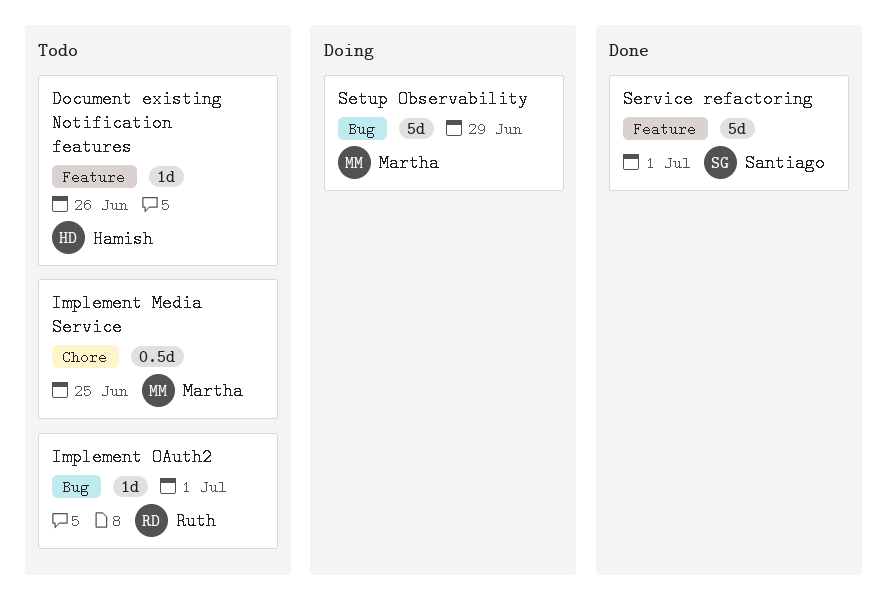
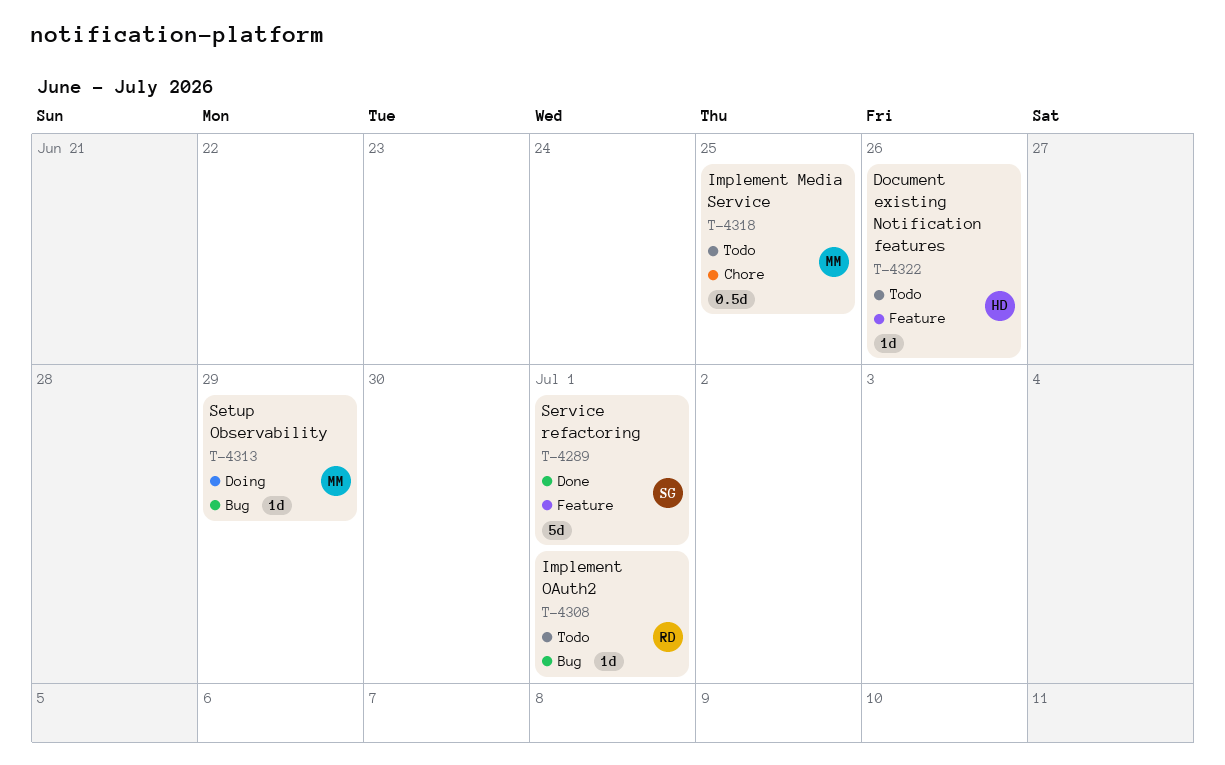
Setup Observability, estimate: 5d -> 1d

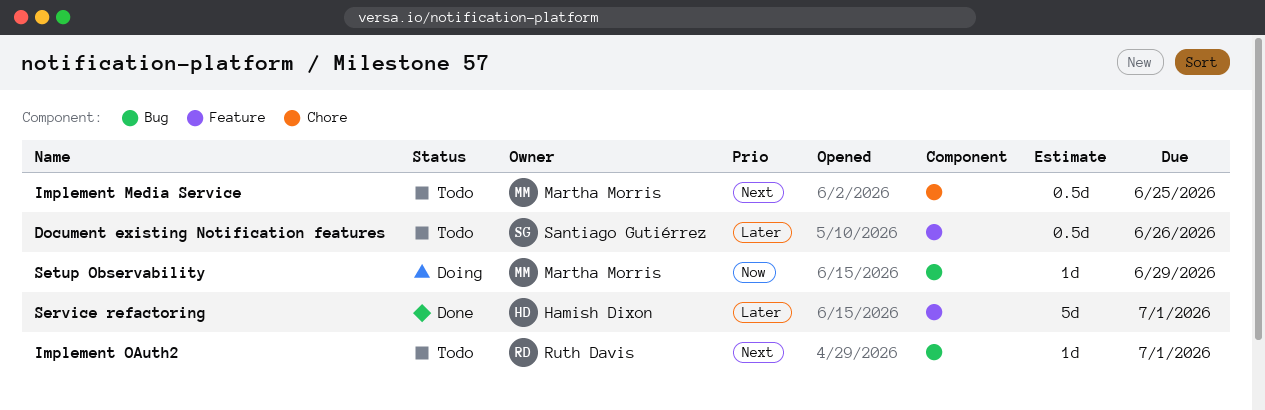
Document existing Notification features, owner: Hamish Dixon -> Santiago Gutiérrez
Document existing Notification features, estimate: 1d -> 0.5d
Service refactoring, owner: Santiago Gutiérrez -> Hamish Dixon

